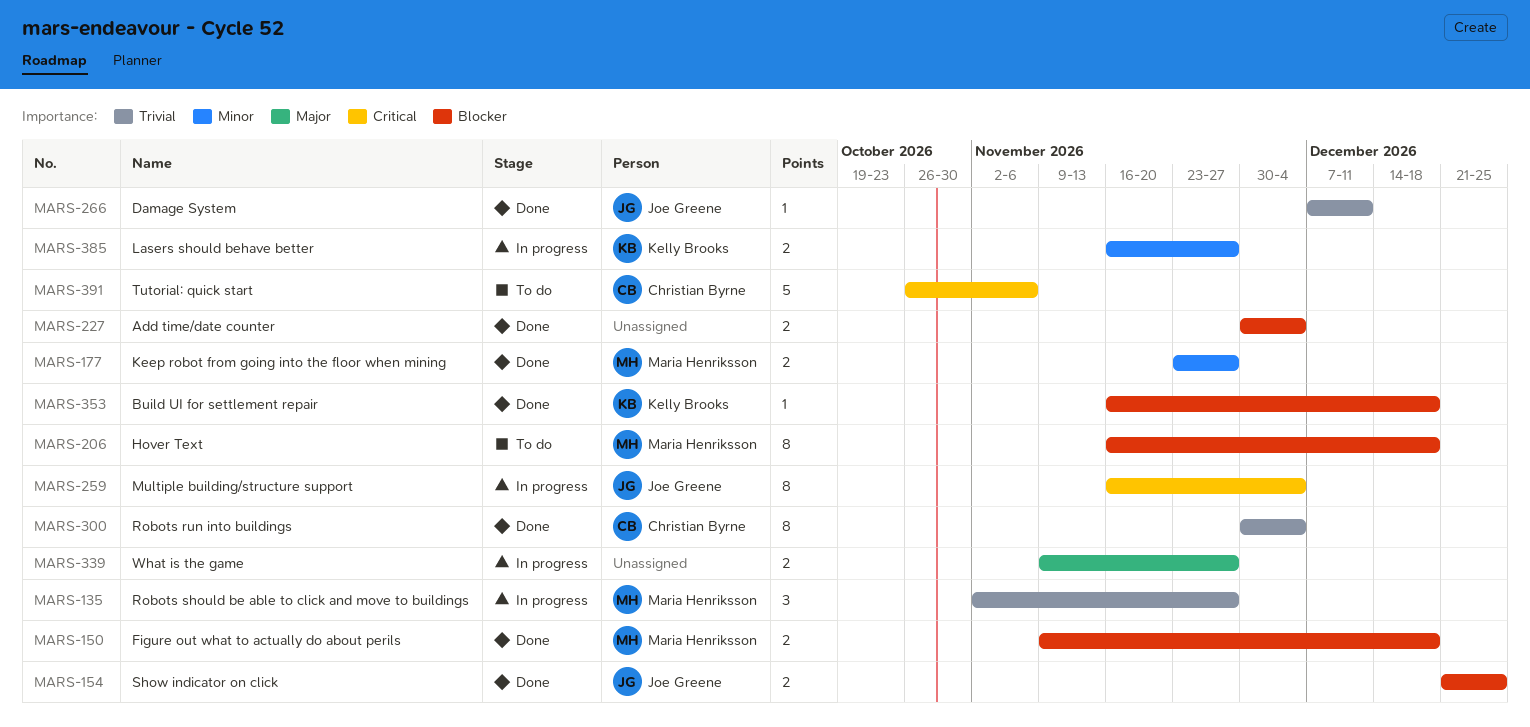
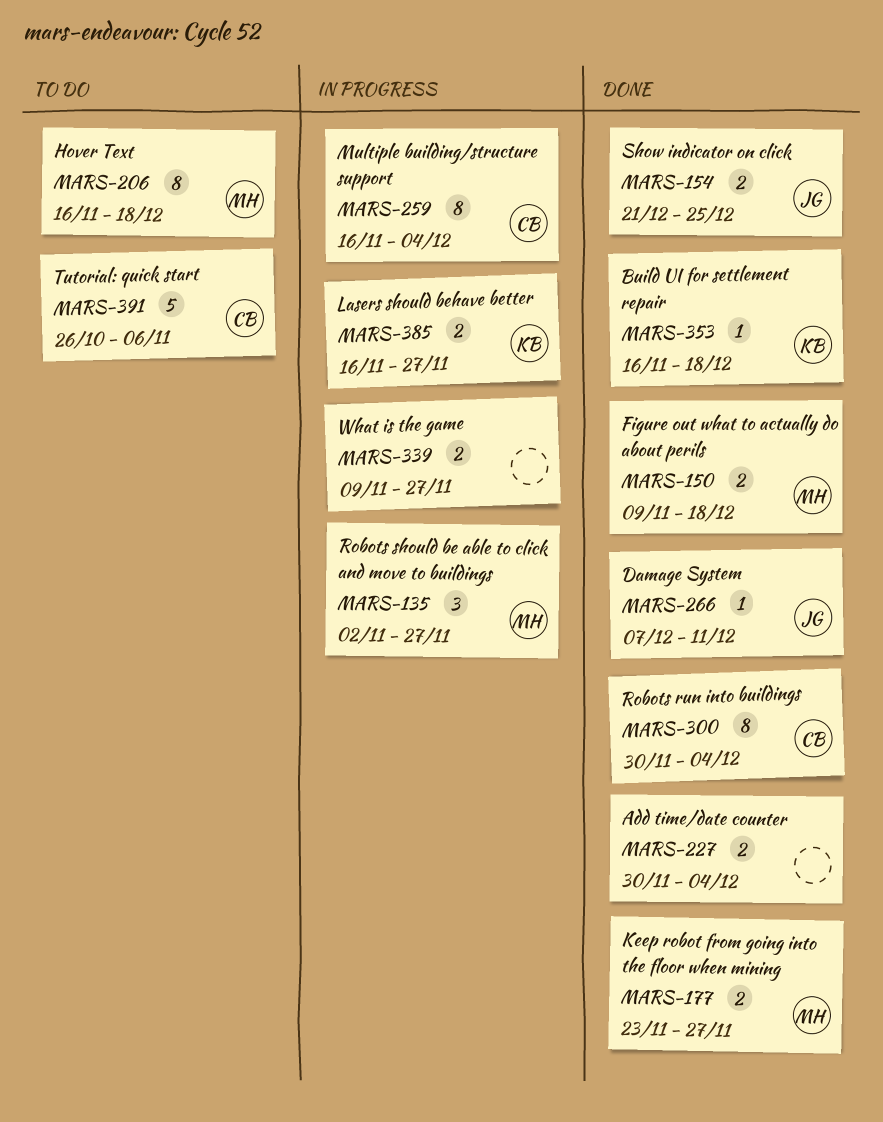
MARS-259, owner: Joe Greene -> Christian Byrne

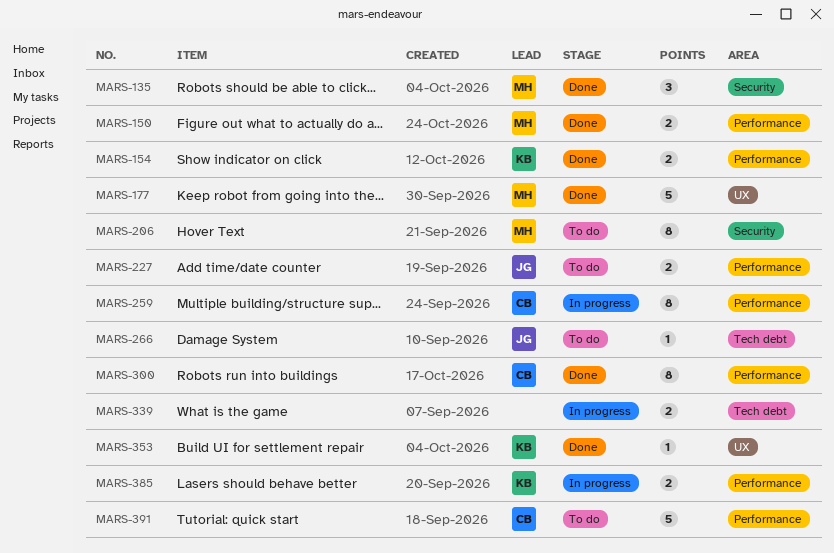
MARS-135, status: In progress -> Done
MARS-154, owner: JG -> KB
MARS-177, estimate: 2 -> 5
MARS-227, status: Done -> To do
MARS-227, owner: none -> JG
MARS-266, status: Done -> To do

